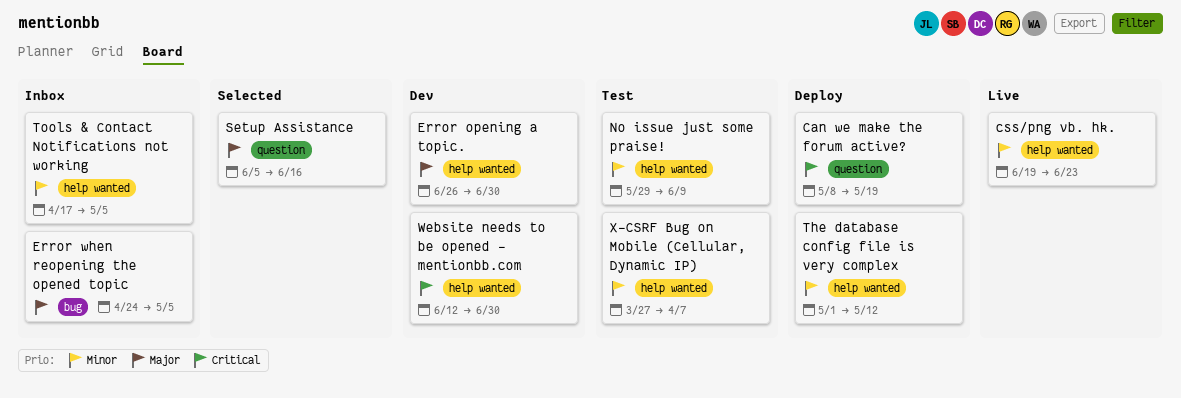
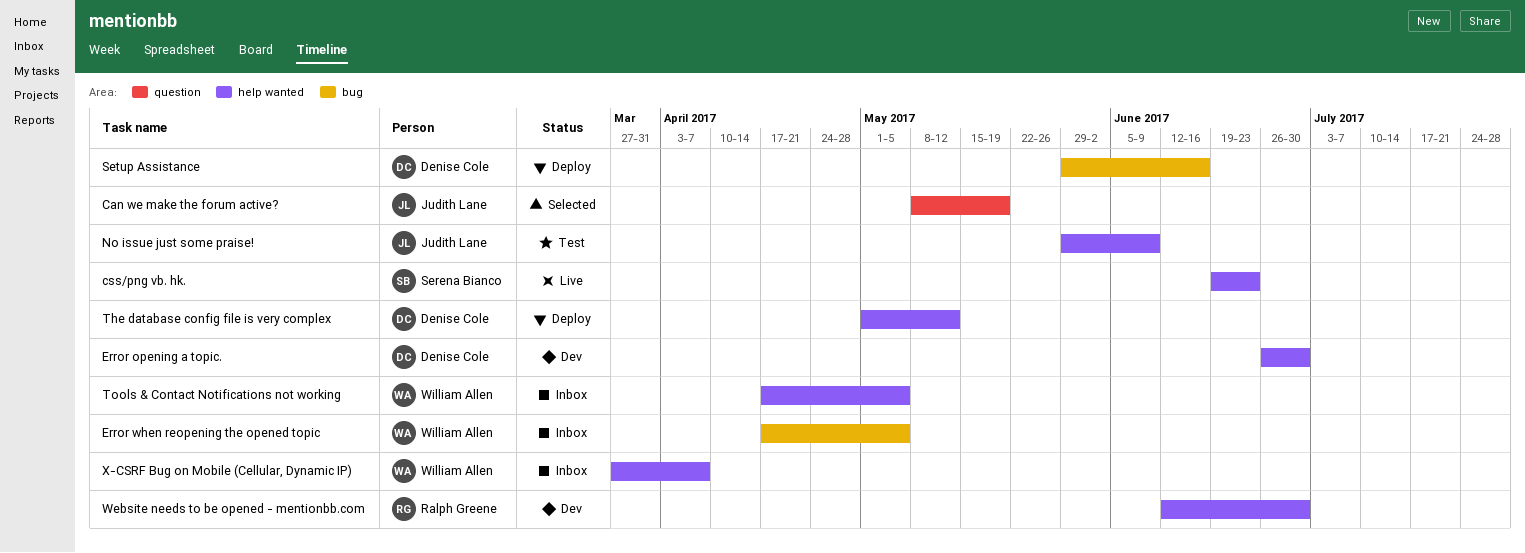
Can we make the forum active?, status: Deploy -> Selected
Error when reopening the opened topic, start: Apr 24 -> Apr 17
Setup Assistance, status: Selected -> Deploy
Setup Assistance, label: question -> bug
Setup Assistance, start: Jun 5 -> May 29
X-CSRF Bug on Mobile (Cellular, Dynamic IP), status: Test -> Inbox

